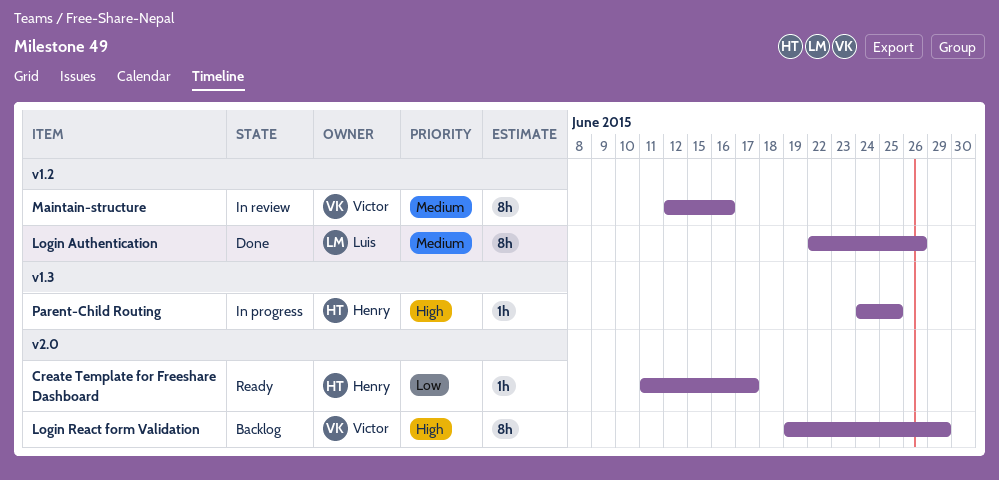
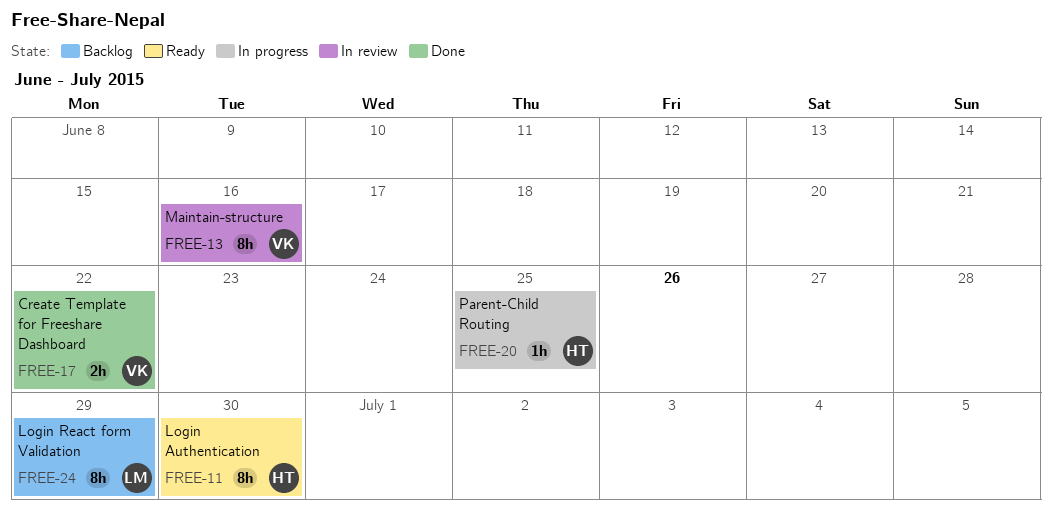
Create Template for Freeshare Dashboard, status: Ready -> Done
Create Template for Freeshare Dashboard, owner: Henry -> Victor
Create Template for Freeshare Dashboard, estimate: 1h -> 2h
Create Template for Freeshare Dashboard, due: Jun 17 -> Jun 22
Login Authentication, status: Done -> Ready
Login Authentication, owner: Luis -> Henry
Login Authentication, due: Jun 26 -> Jun 30
Login React form Validation, owner: Victor -> Luis

